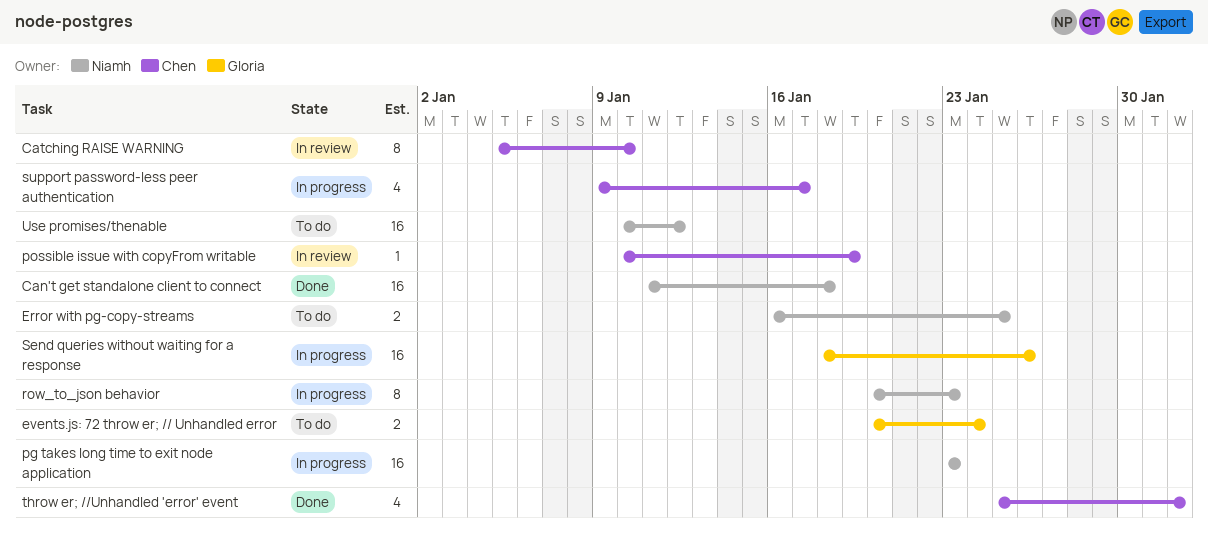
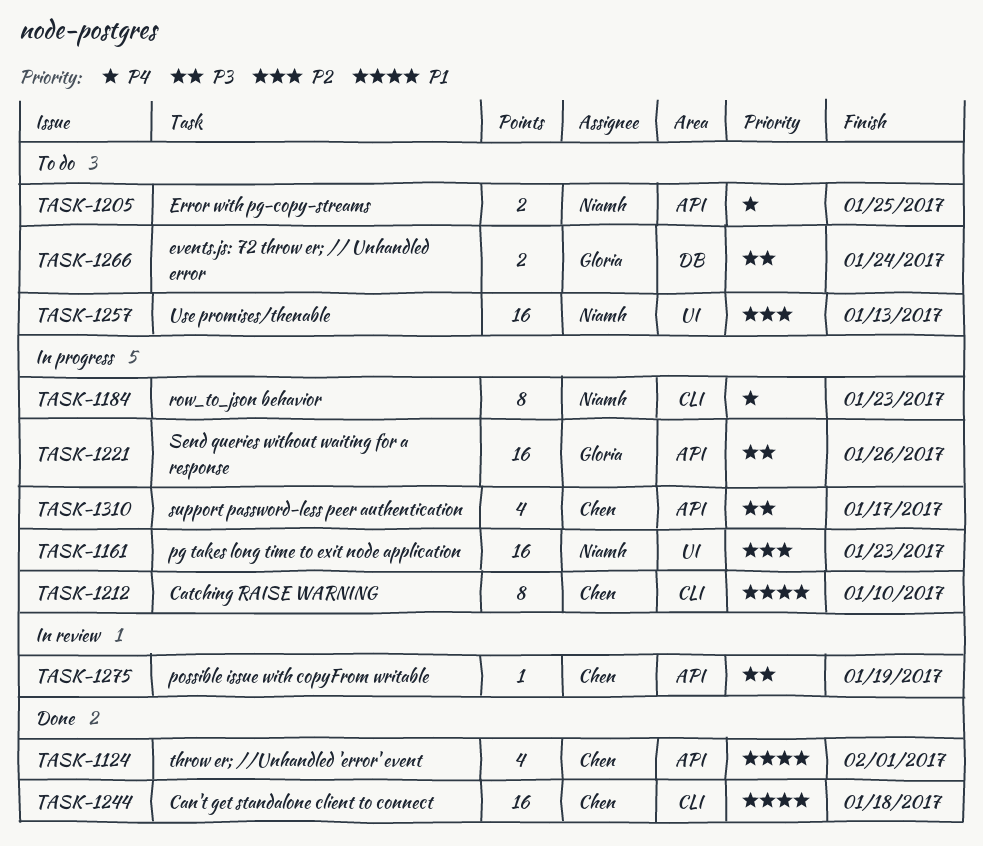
Can't get standalone client to connect, owner: Niamh -> Chen
Catching RAISE WARNING, status: In review -> In progress
Use promises/thenable, due: Jan 12 -> Jan 13

